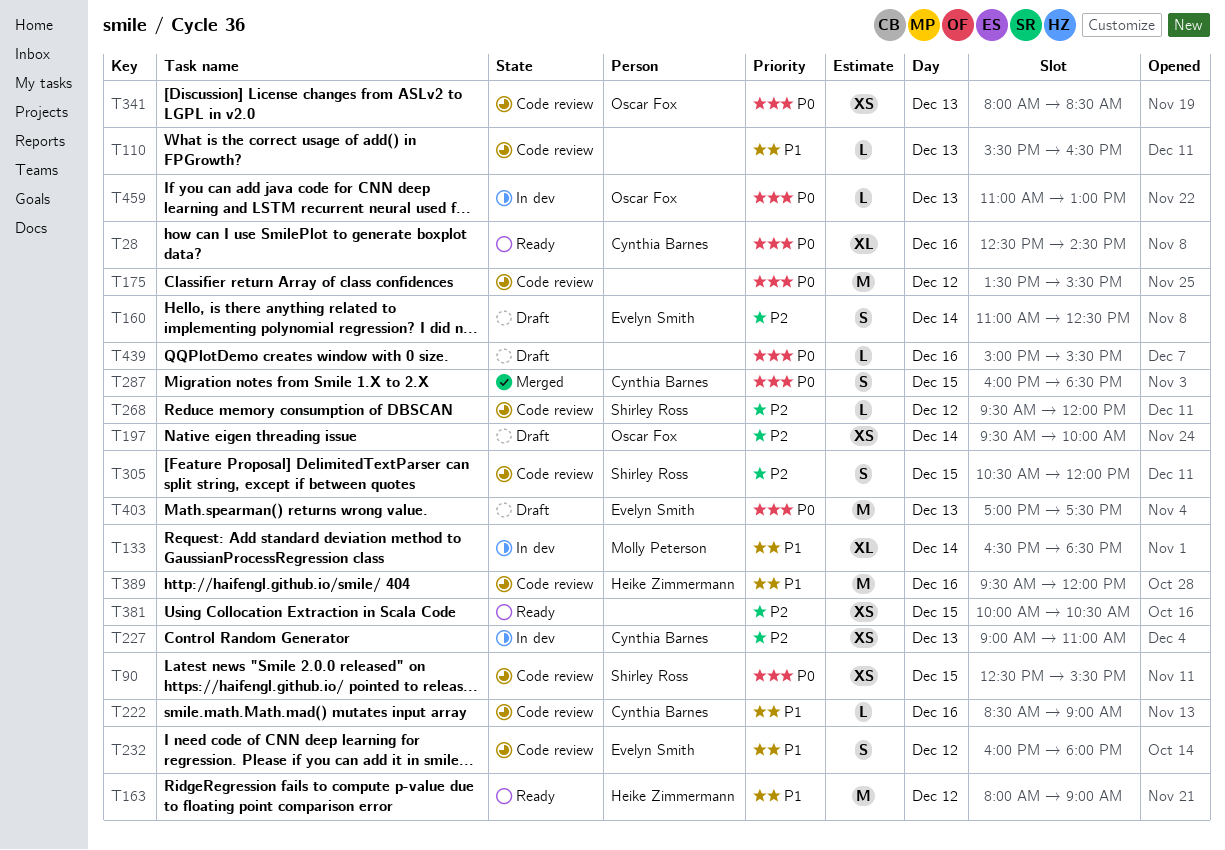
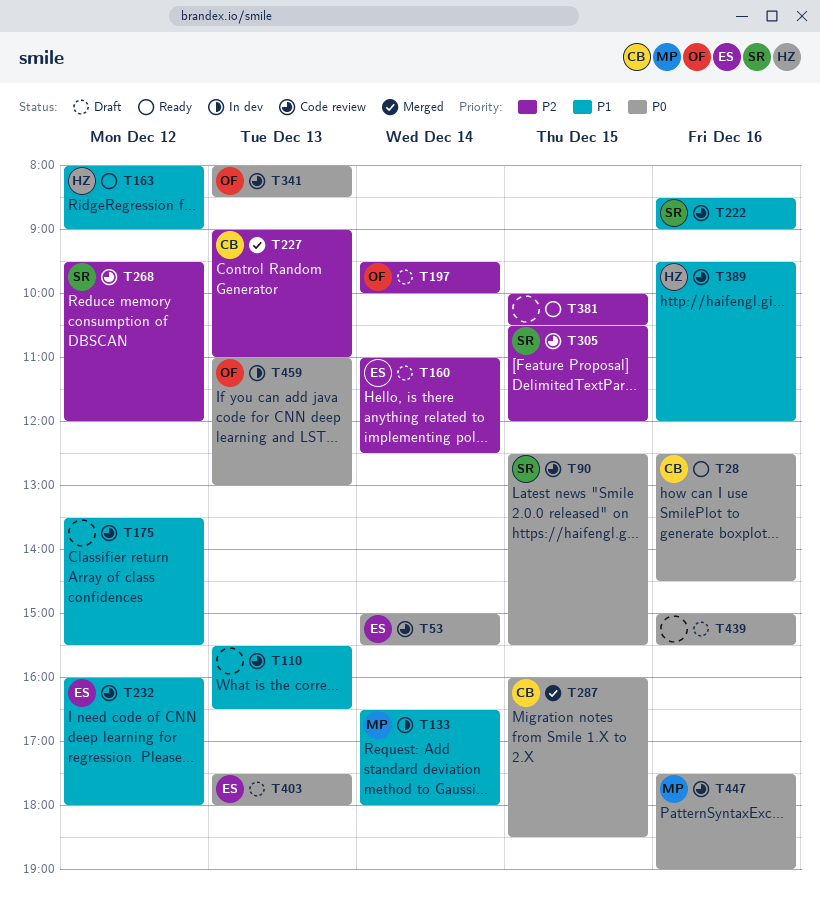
T53: none -> present
T133, ends: 18:30 -> 18:00
T175, priority: P0 -> P1
T222, owner: Cynthia Barnes -> Shirley Ross
T227, status: In dev -> Merged
T403, begins: 17:00 -> 17:30
T403, ends: 17:30 -> 18:00
T447: none -> present

